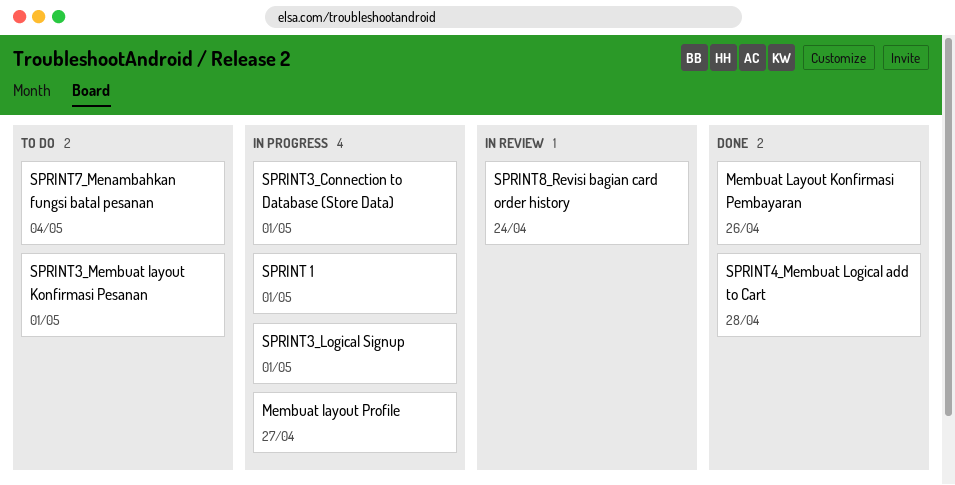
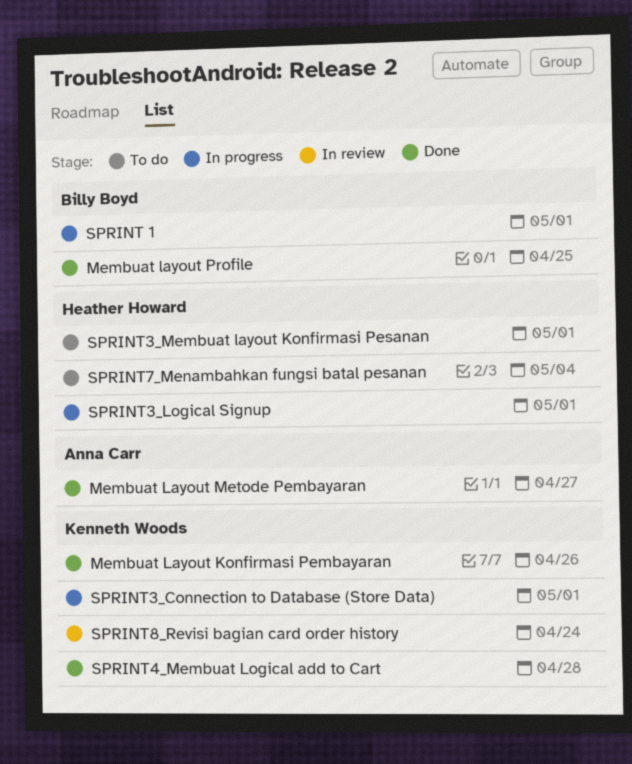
Membuat Layout Metode Pembayaran: none -> present
Membuat layout Profile, status: In progress -> Done
Membuat layout Profile, due: Apr 27 -> Apr 25

